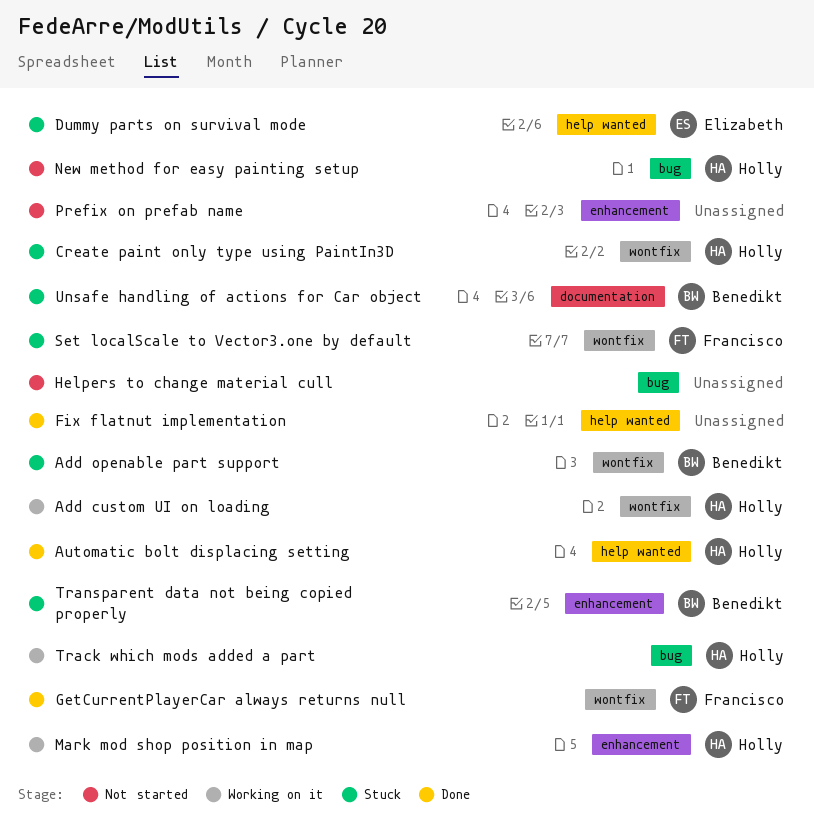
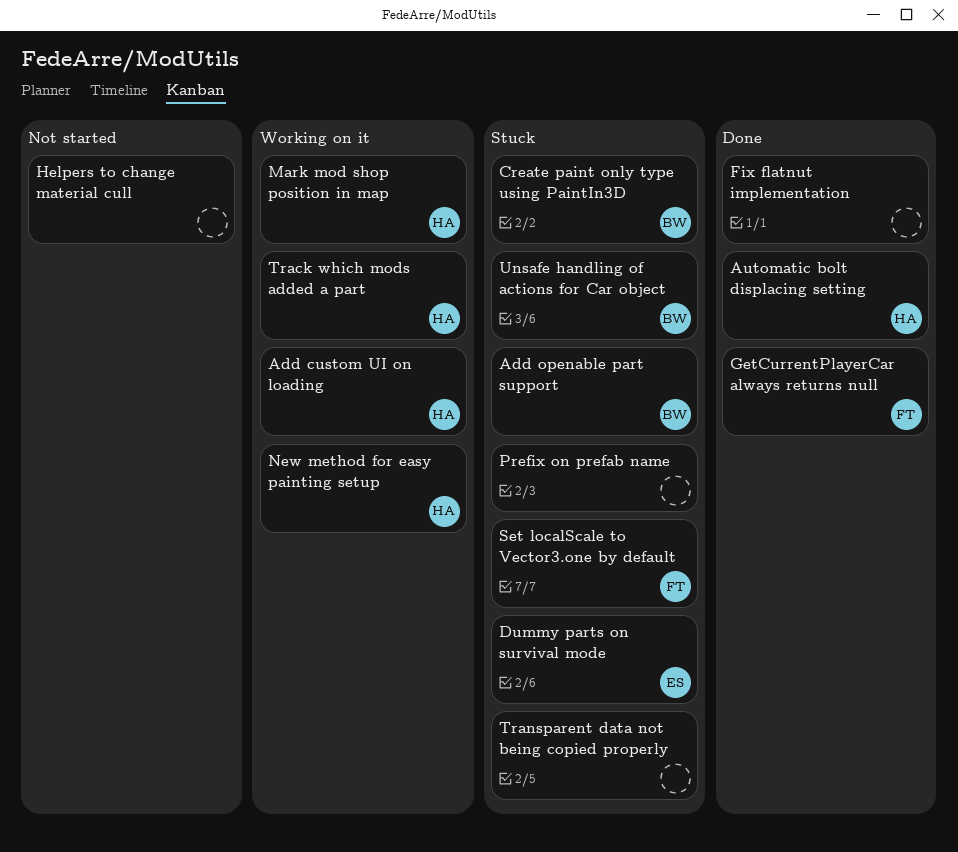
Create paint only type using PaintIn3D, owner: Holly -> Benedikt
New method for easy painting setup, status: Not started -> Working on it
Prefix on prefab name, status: Not started -> Stuck
Transparent data not being copied properly, owner: Benedikt -> none

